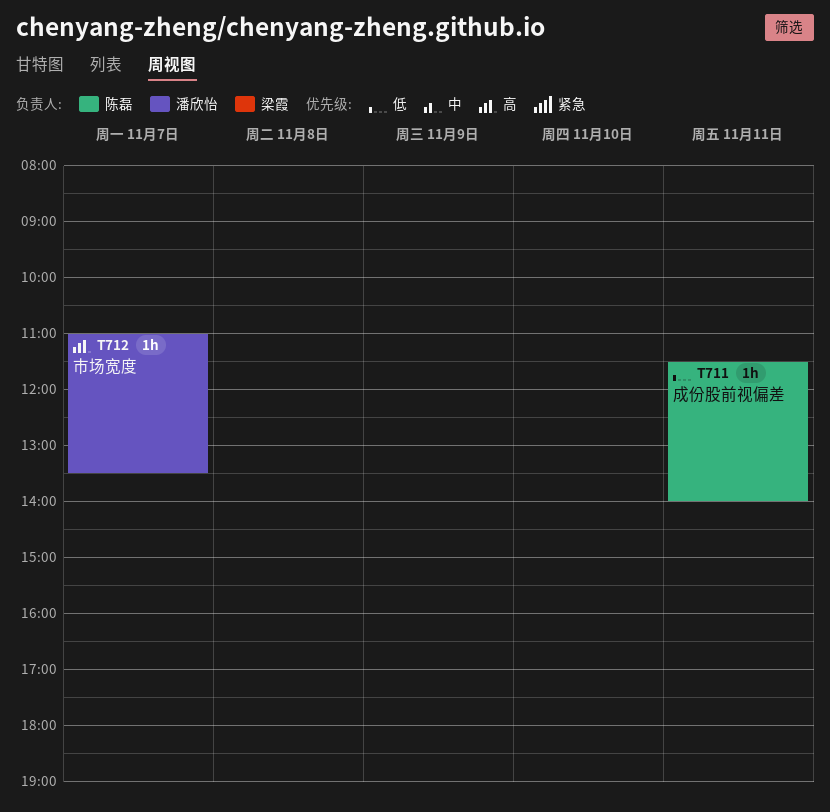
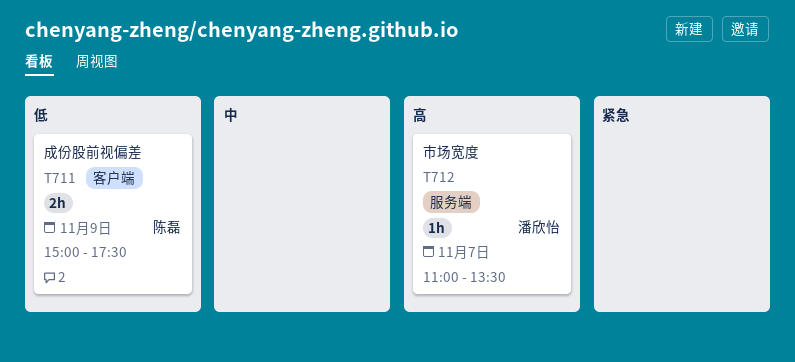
T711, estimate: 1h -> 2h
T711, day: Nov 11 -> Nov 9
T711, begins: 11:30 -> 15:00
T711, ends: 14:00 -> 17:30

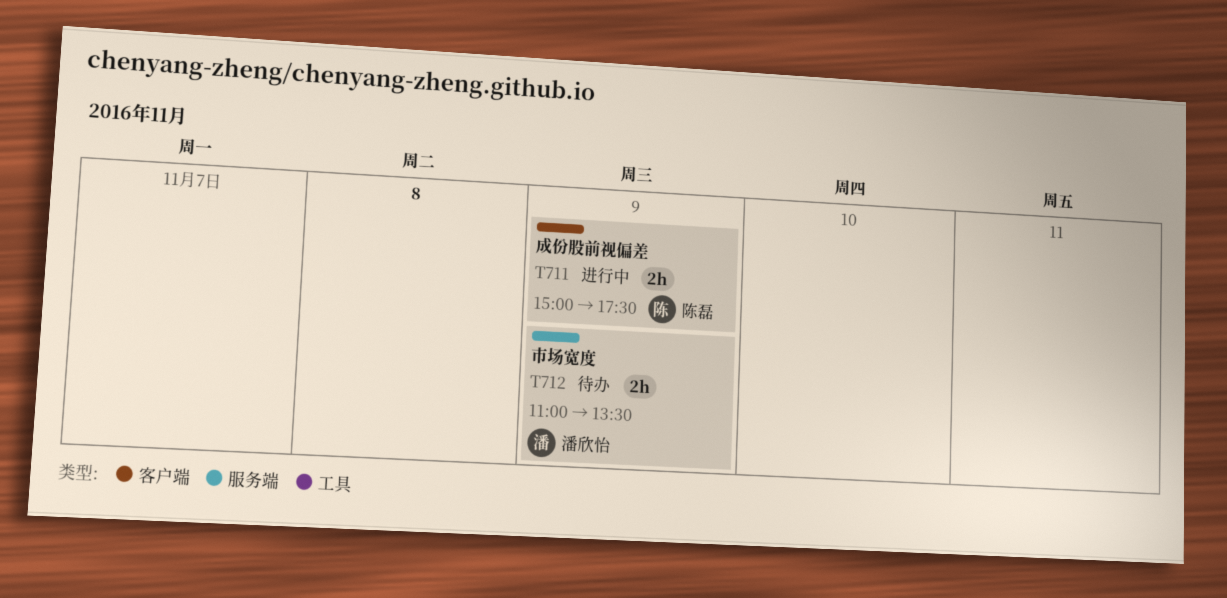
T712, estimate: 1h -> 2h
T712, day: Nov 7 -> Nov 9

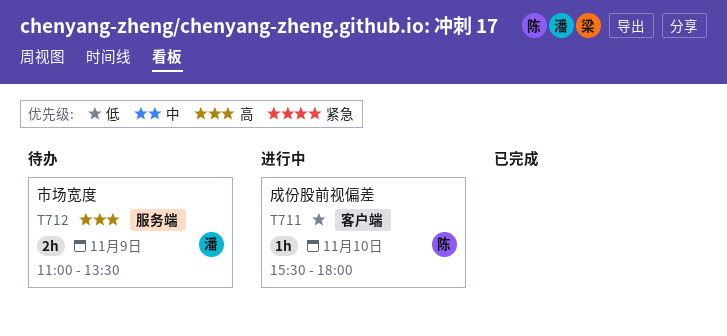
T711, estimate: 2h -> 1h
T711, day: Nov 9 -> Nov 10
T711, begins: 15:00 -> 15:30
T711, ends: 17:30 -> 18:00

